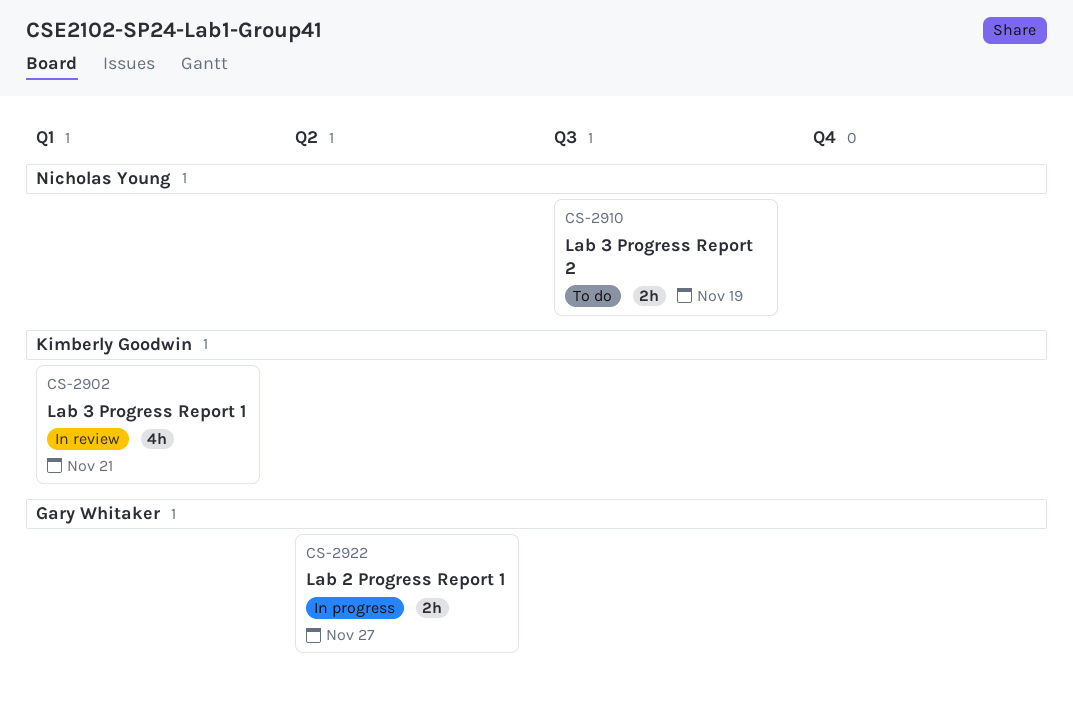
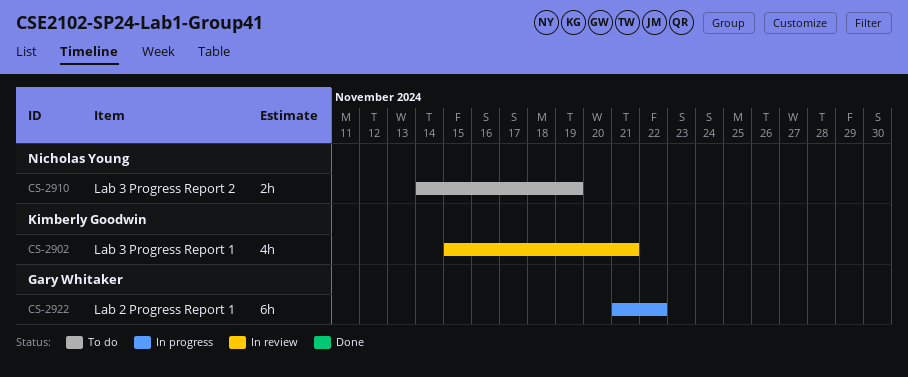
CS-2922, estimate: 2h -> 6h
CS-2922, due: Nov 27 -> Nov 22

